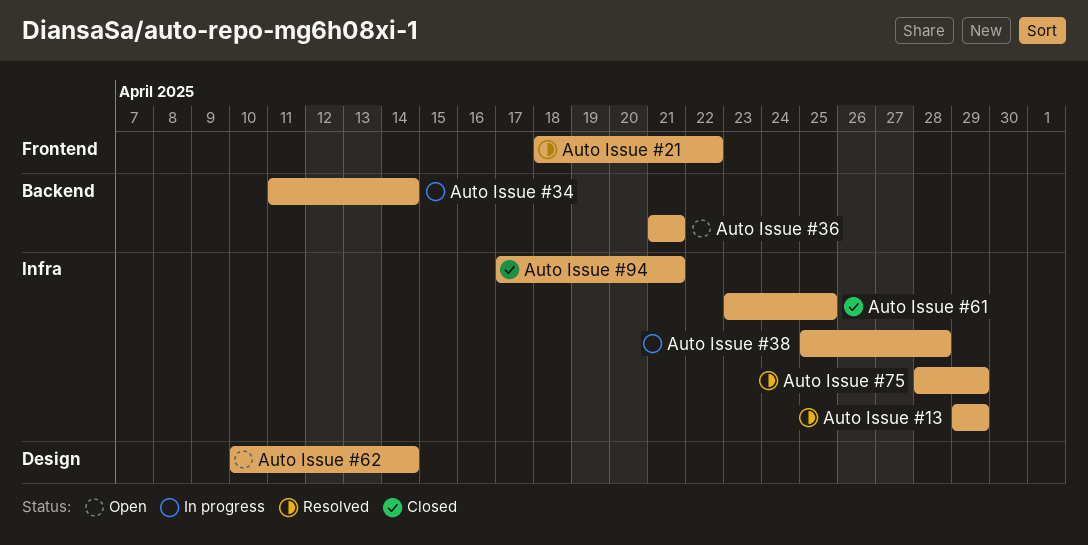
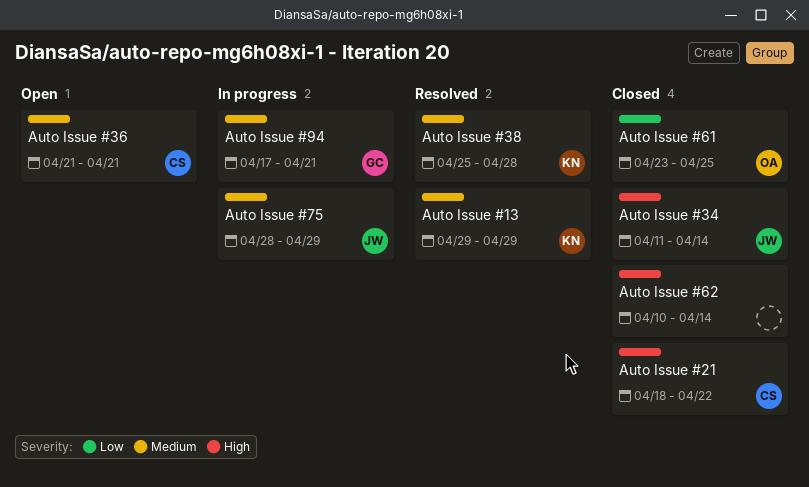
Auto Issue #21, status: Resolved -> Closed
Auto Issue #34, status: In progress -> Closed
Auto Issue #38, status: In progress -> Resolved
Auto Issue #62, status: Open -> Closed
Auto Issue #75, status: Resolved -> In progress
Auto Issue #94, status: Closed -> In progress

